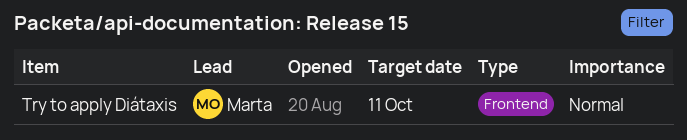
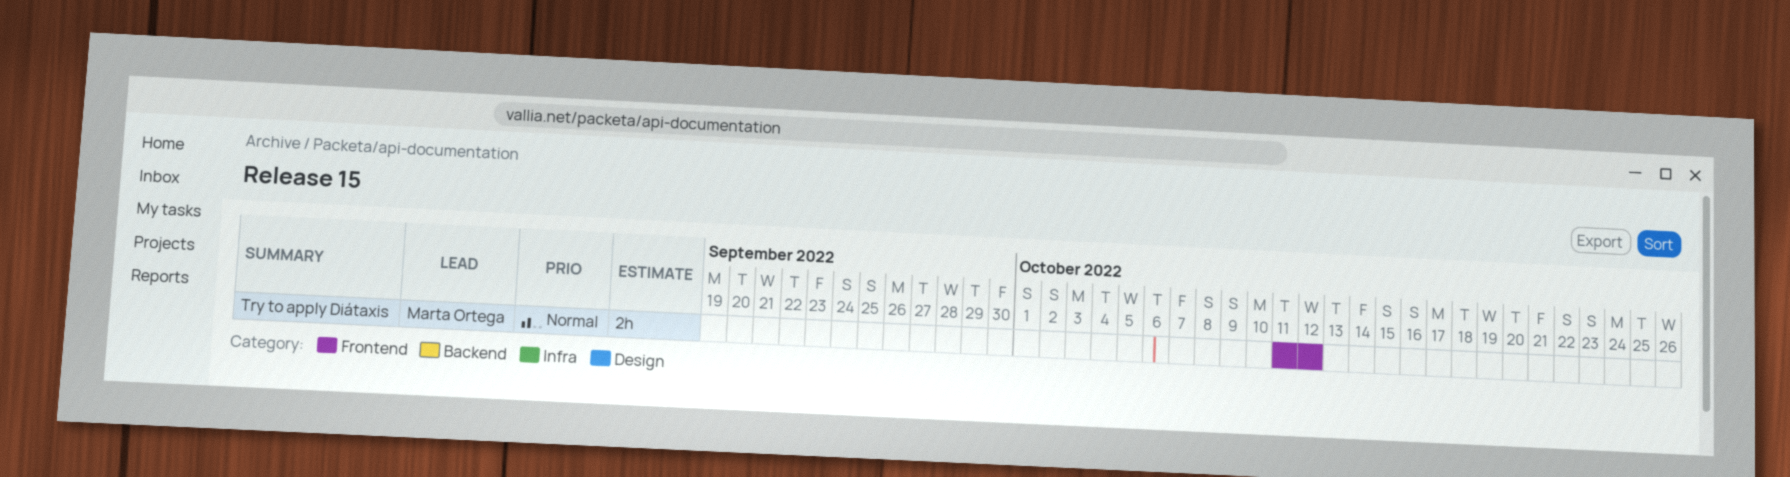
Try to apply Diátaxis, due: Oct 11 -> Oct 12

